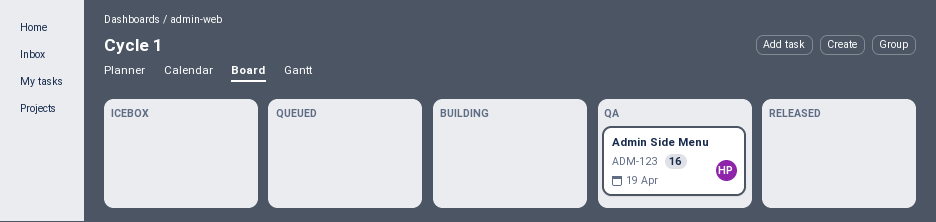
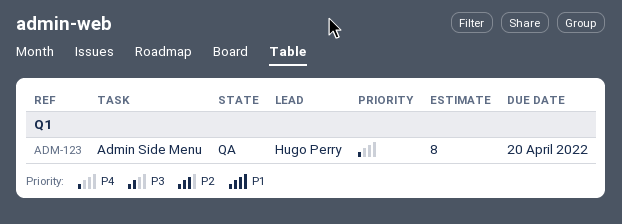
ADM-123, estimate: 16 -> 8
ADM-123, due: Apr 19 -> Apr 20

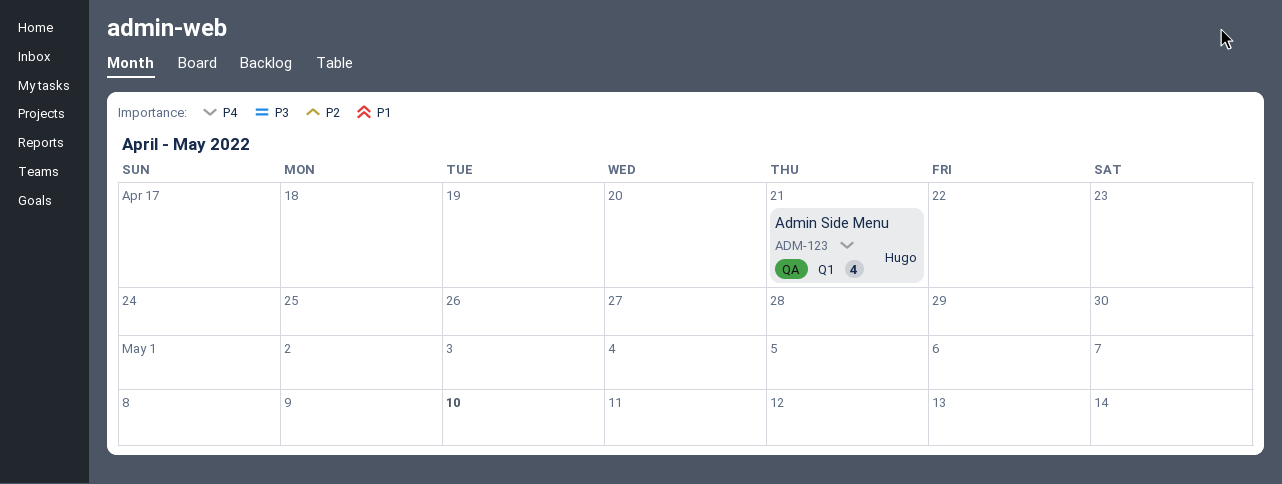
ADM-123, estimate: 8 -> 4
ADM-123, due: Apr 20 -> Apr 21

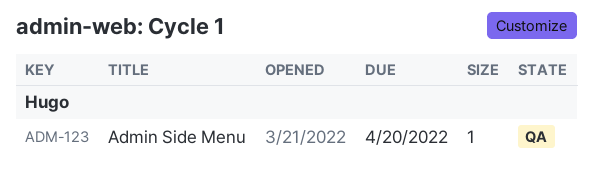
ADM-123, estimate: 4 -> 1
ADM-123, due: Apr 21 -> Apr 20

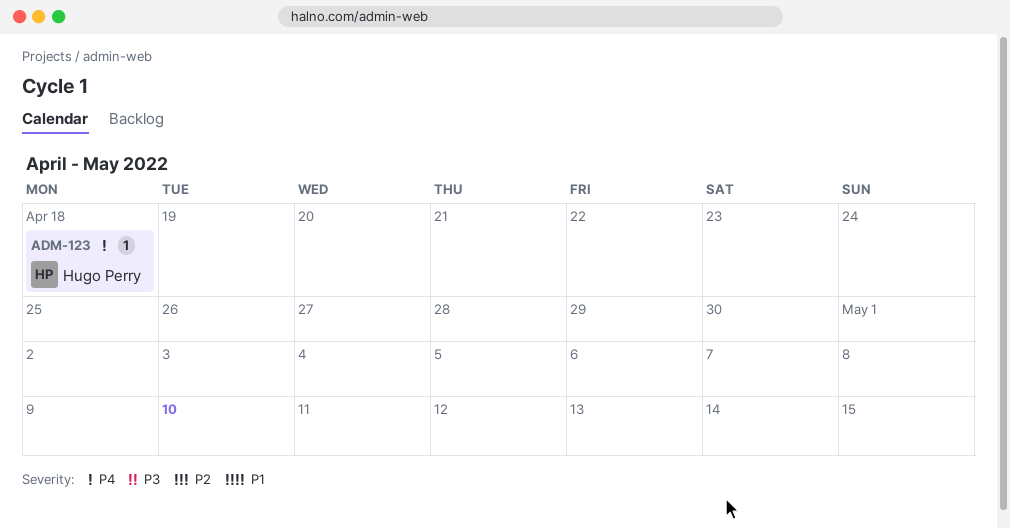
ADM-123, due: Apr 20 -> Apr 18

